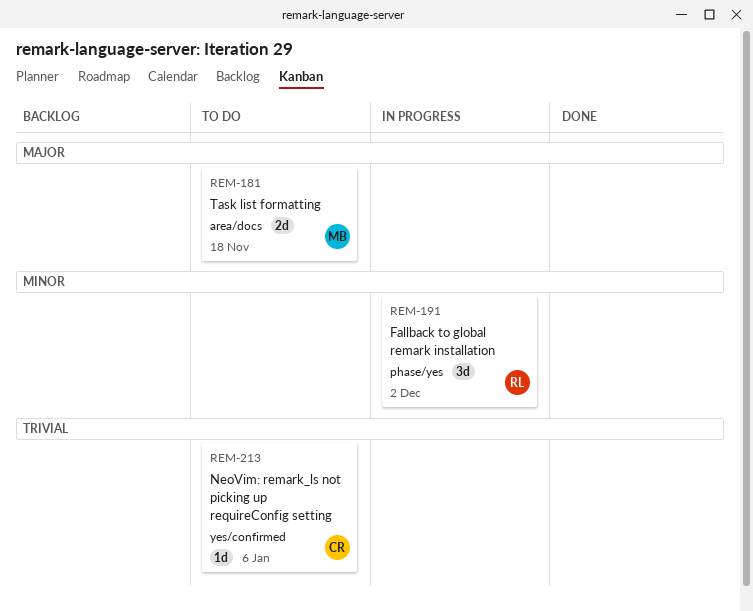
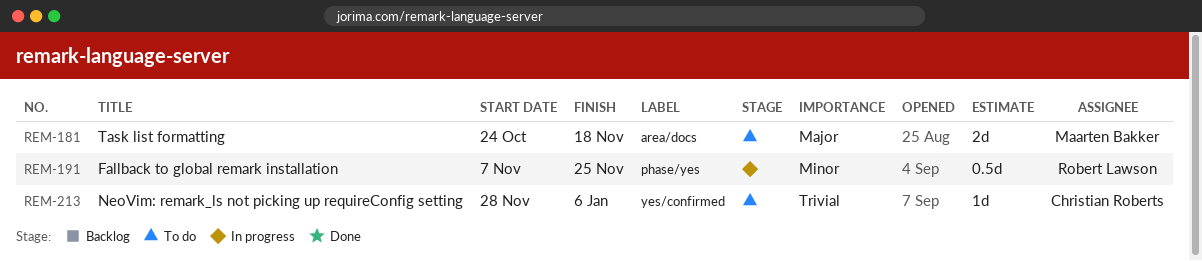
REM-191, estimate: 3d -> 0.5d
REM-191, due: Dec 2 -> Nov 25

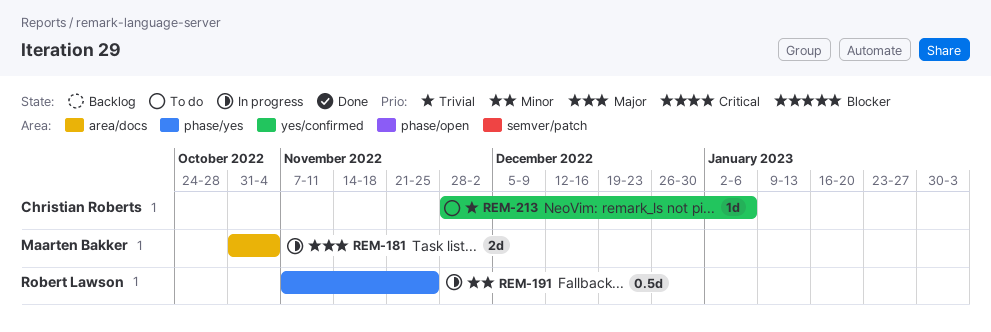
REM-181, status: To do -> In progress
REM-181, start: Oct 24 -> Oct 31
REM-181, due: Nov 18 -> Nov 4

